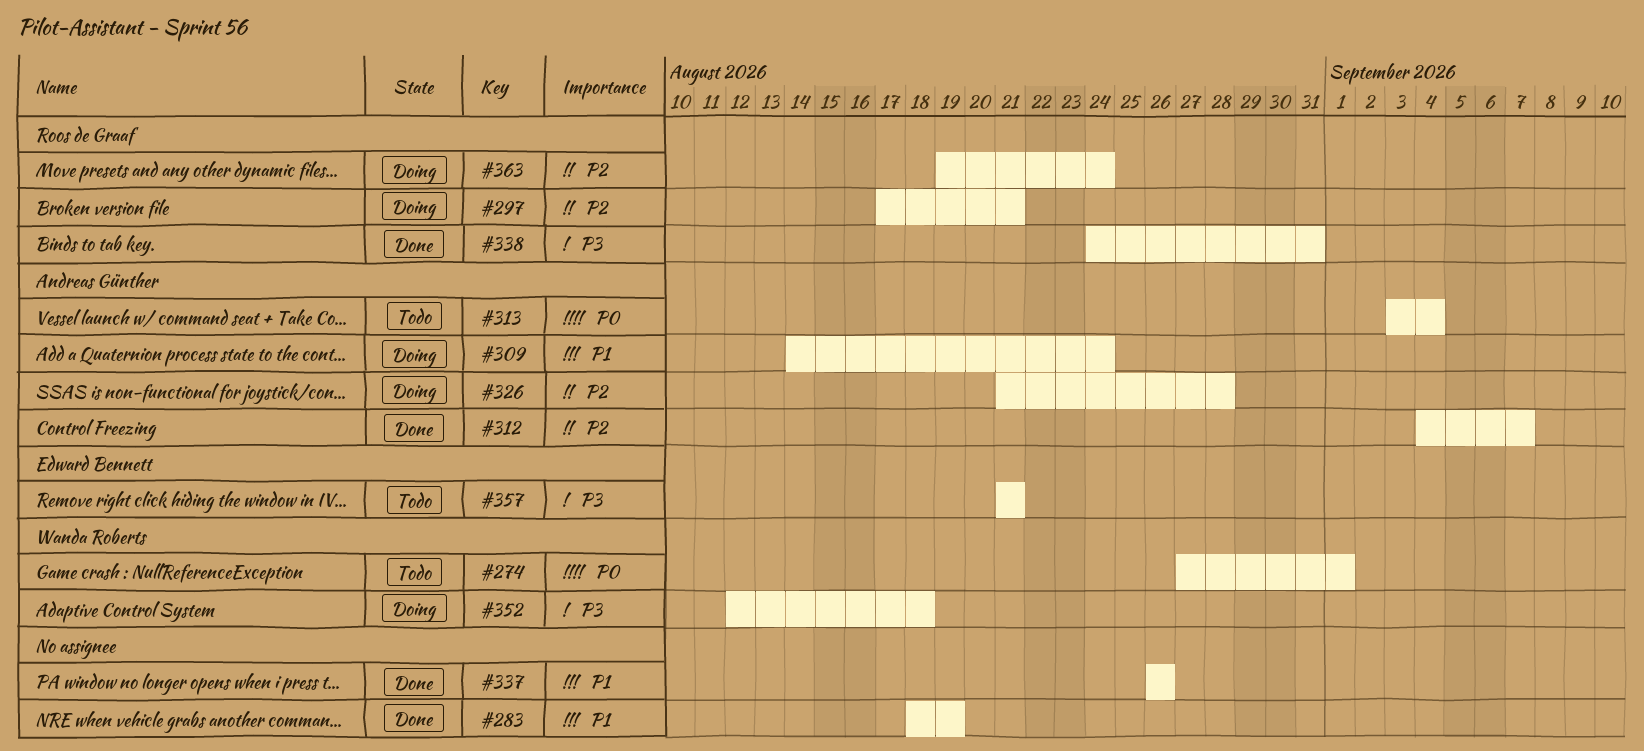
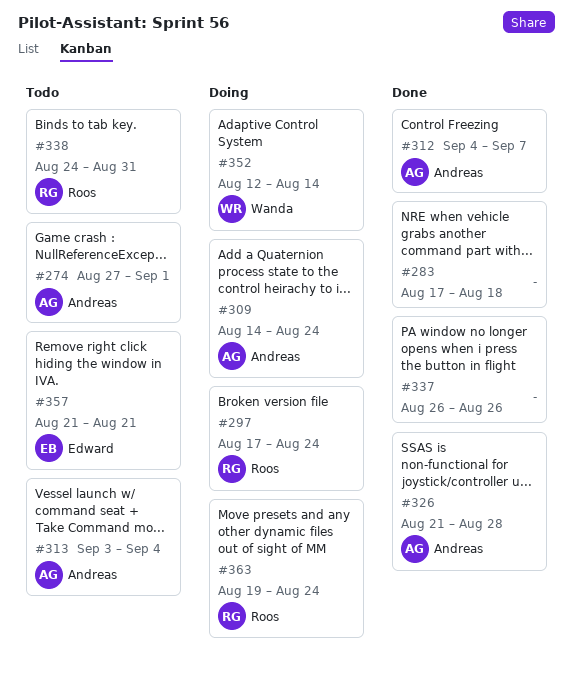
#274, owner: Wanda Roberts -> Andreas Günther
#283, start: Aug 18 -> Aug 17
#283, due: Aug 19 -> Aug 18
#297, due: Aug 21 -> Aug 24
#326, status: Doing -> Done
#338, status: Done -> Todo
#352, due: Aug 18 -> Aug 14

